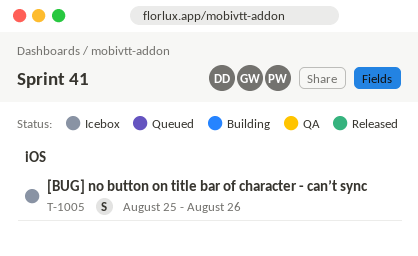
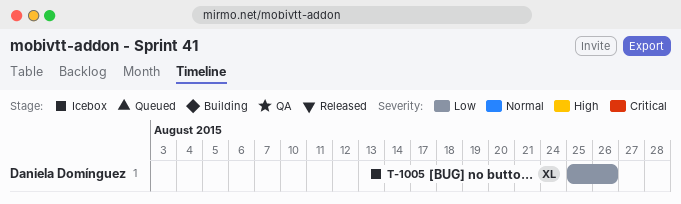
T-1005, estimate: S -> XL

